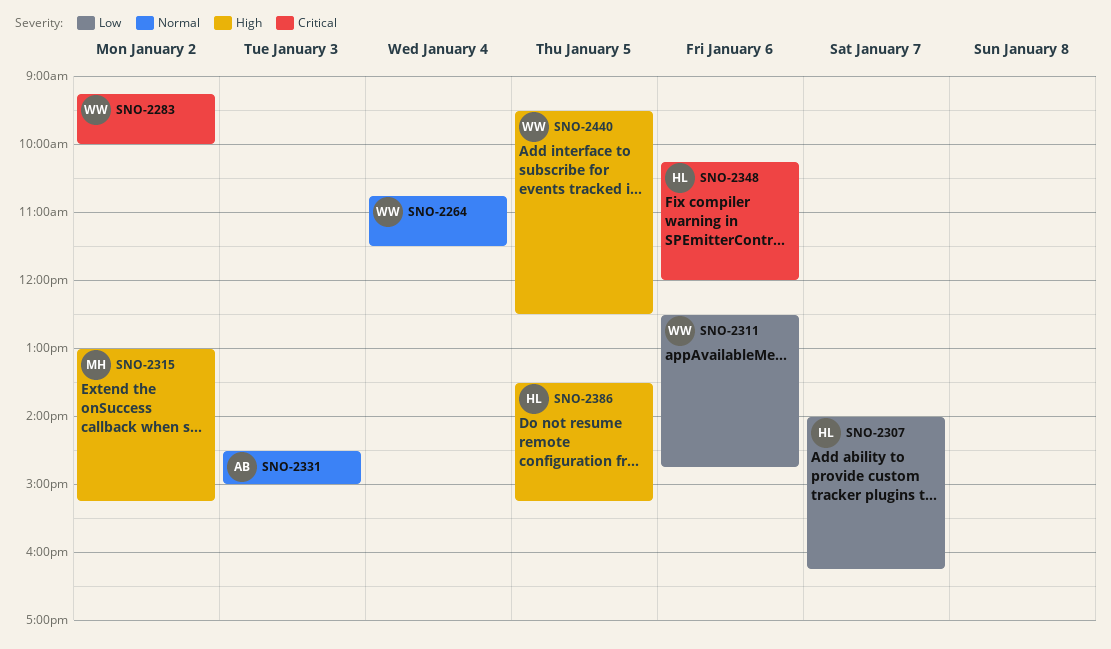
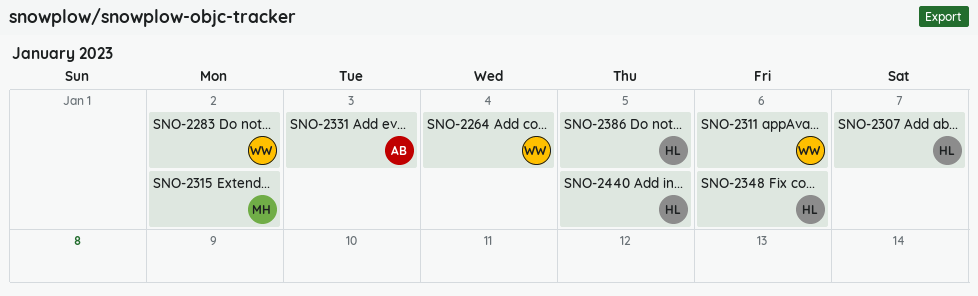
SNO-2440, owner: WW -> HL

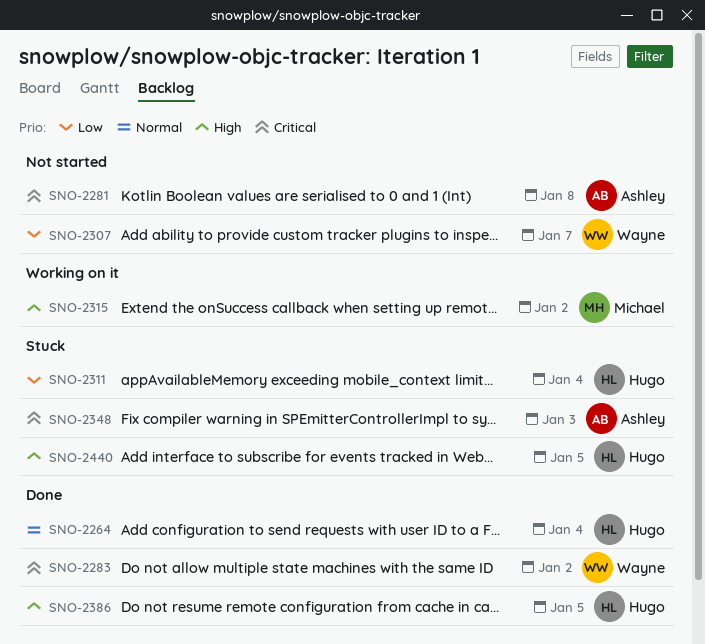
SNO-2264, owner: Wayne -> Hugo
SNO-2281: none -> present
SNO-2307, owner: Hugo -> Wayne
SNO-2311, owner: Wayne -> Hugo
SNO-2311, day: Jan 6 -> Jan 4
SNO-2331: present -> none
SNO-2348, owner: Hugo -> Ashley
SNO-2348, day: Jan 6 -> Jan 3

